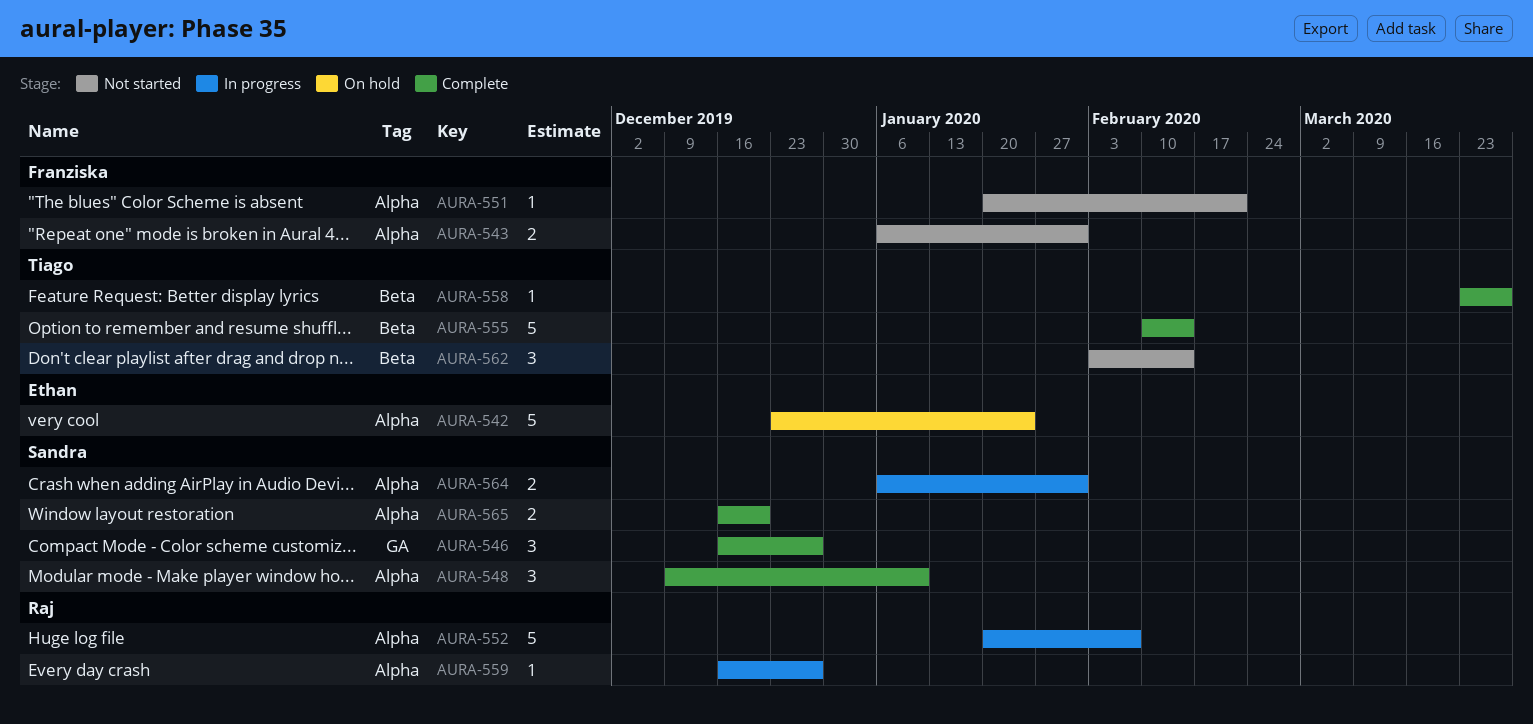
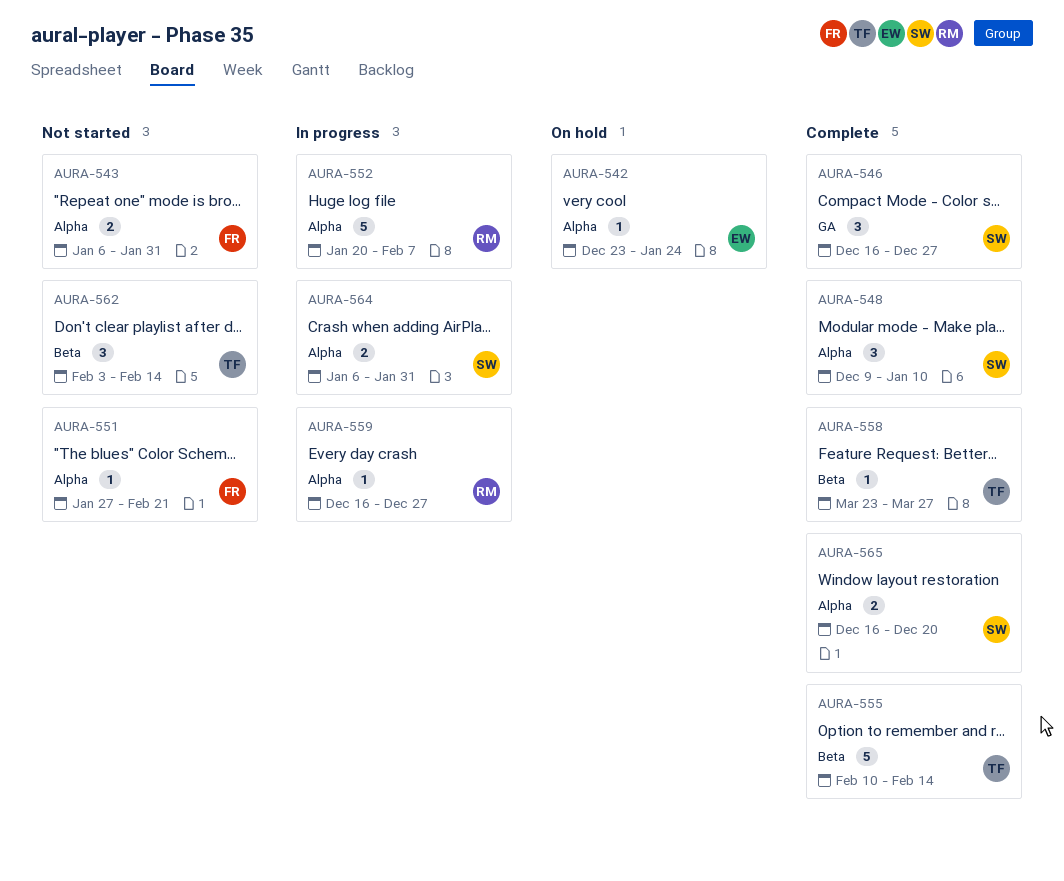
AURA-542, estimate: 5 -> 1
AURA-551, start: Jan 20 -> Jan 27

